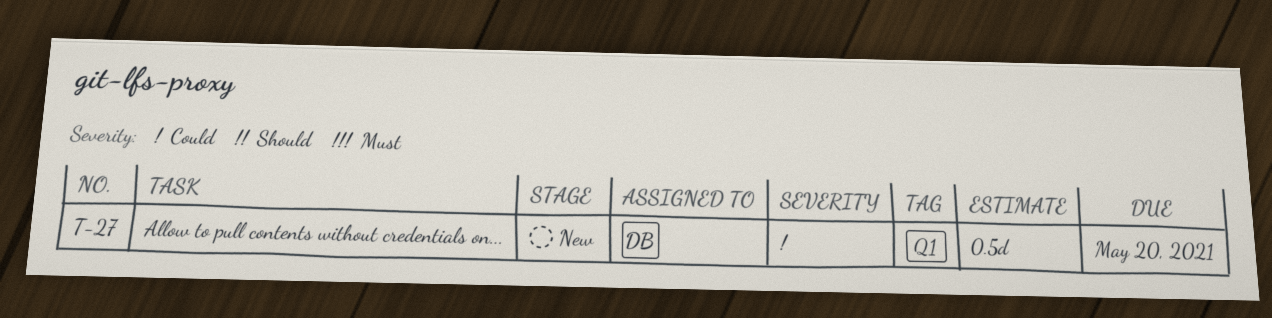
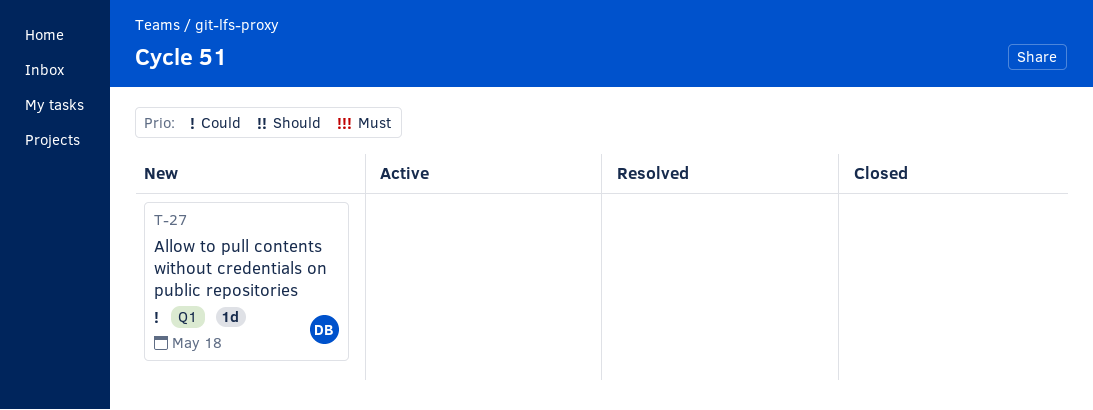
T-27, estimate: 0.5d -> 1d
T-27, due: May 20 -> May 18

